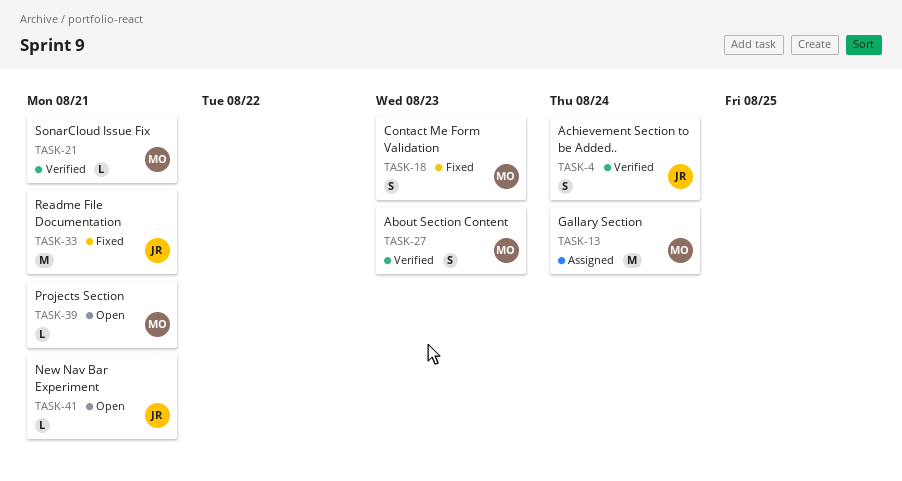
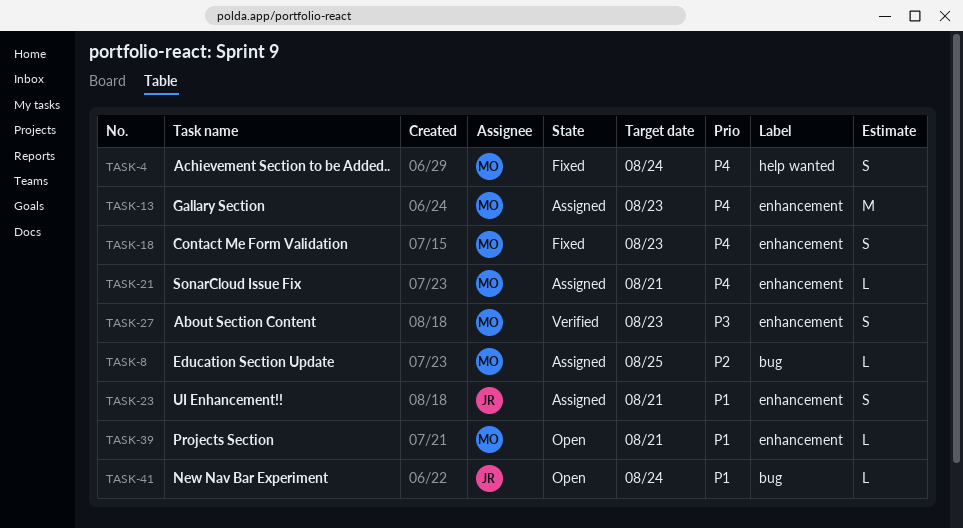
TASK-4, status: Verified -> Fixed
TASK-4, owner: JR -> MO
TASK-8: none -> present
TASK-13, due: Aug 24 -> Aug 23
TASK-21, status: Verified -> Assigned
TASK-23: none -> present
TASK-33: present -> none
TASK-41, due: Aug 21 -> Aug 24

